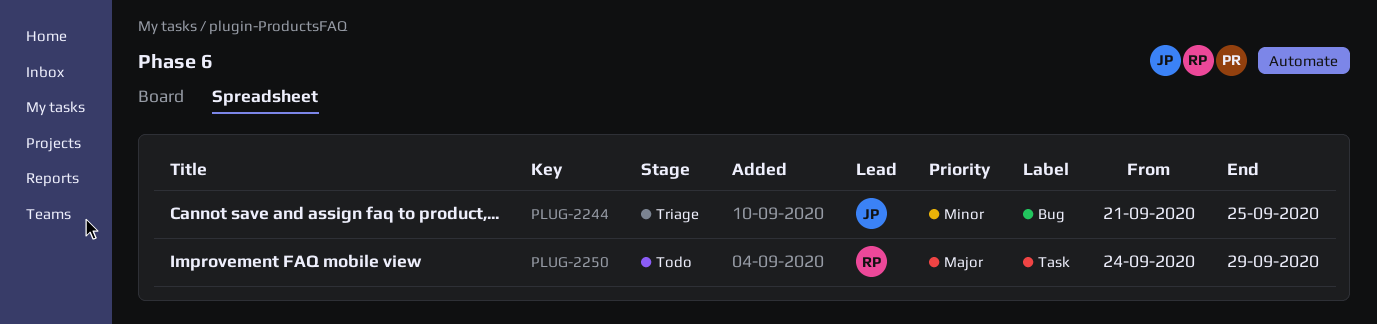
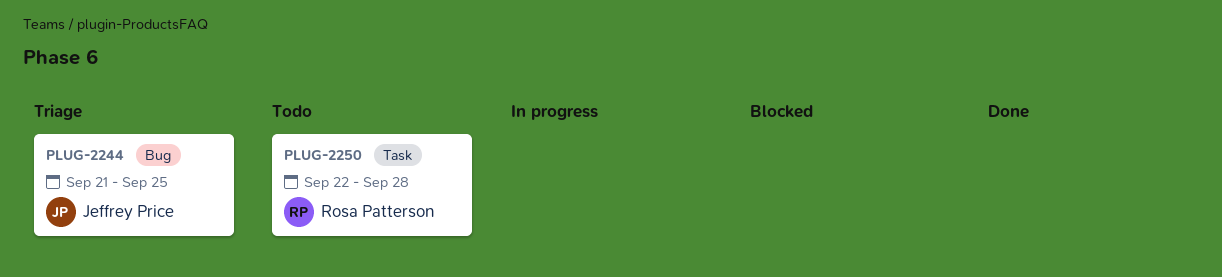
PLUG-2250, start: Sep 24 -> Sep 22
PLUG-2250, due: Sep 29 -> Sep 28

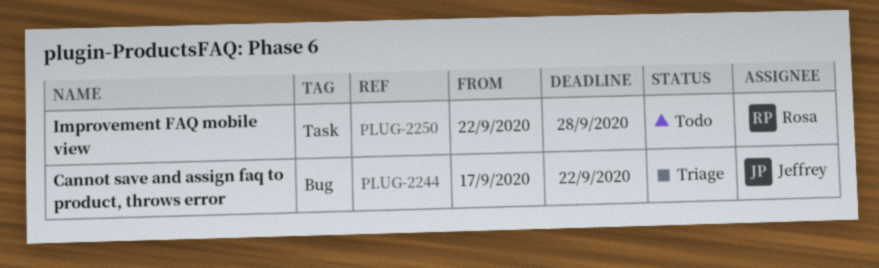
PLUG-2244, start: Sep 21 -> Sep 17
PLUG-2244, due: Sep 25 -> Sep 22

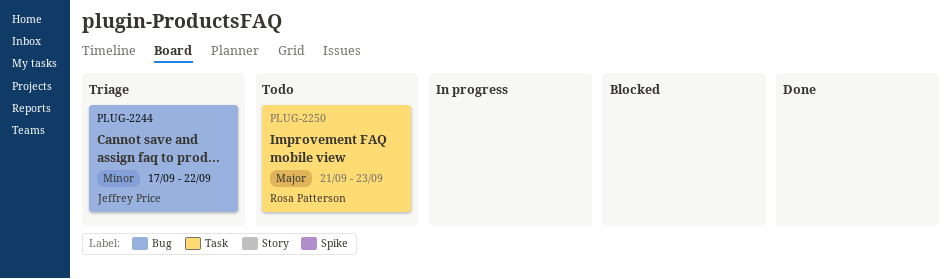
PLUG-2250, start: Sep 22 -> Sep 21
PLUG-2250, due: Sep 28 -> Sep 23

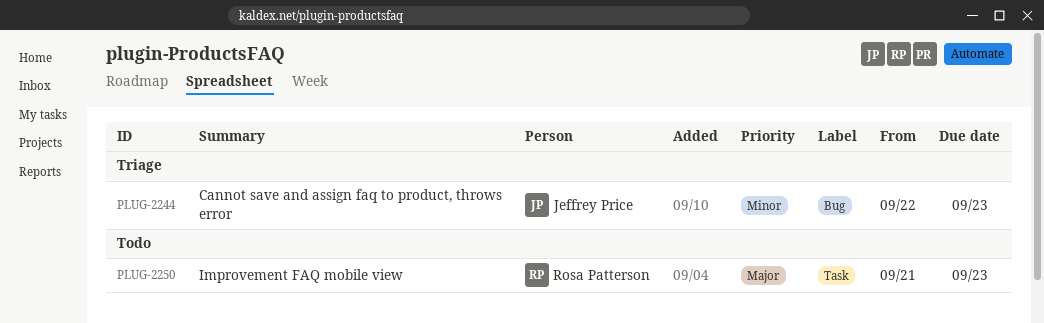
PLUG-2244, start: Sep 17 -> Sep 22
PLUG-2244, due: Sep 22 -> Sep 23

